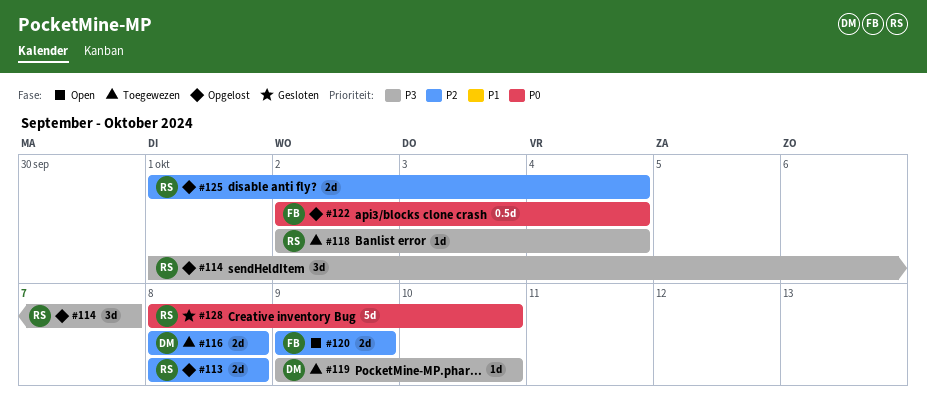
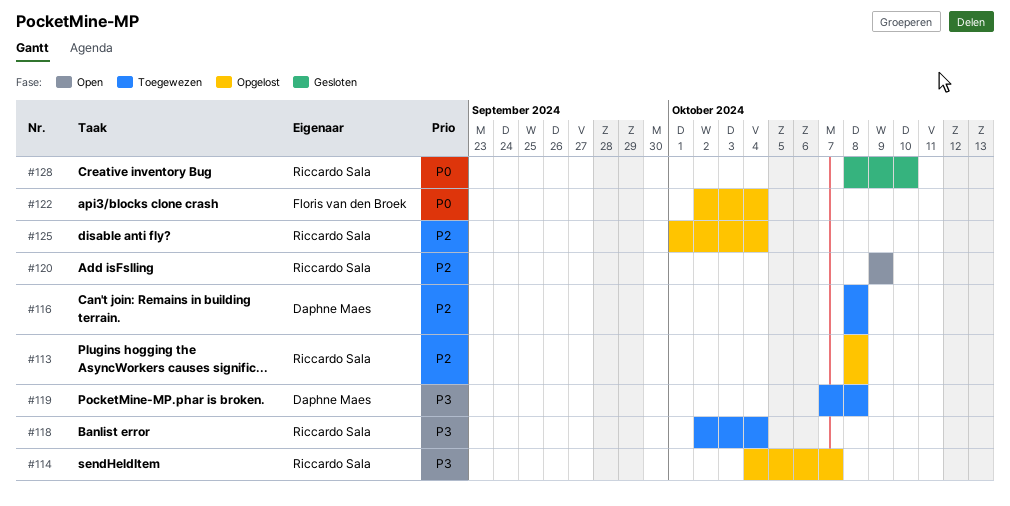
#114, start: Oct 1 -> Oct 4
#119, start: Oct 9 -> Oct 7
#119, due: Oct 10 -> Oct 8
#120, owner: Floris van den Broek -> Riccardo Sala

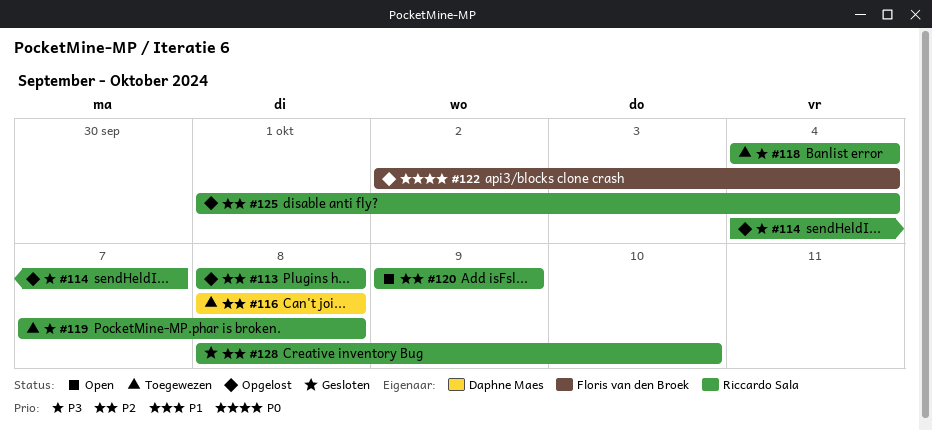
#118, start: Oct 2 -> Oct 4
#119, owner: Daphne Maes -> Riccardo Sala
#128, priority: P0 -> P2

